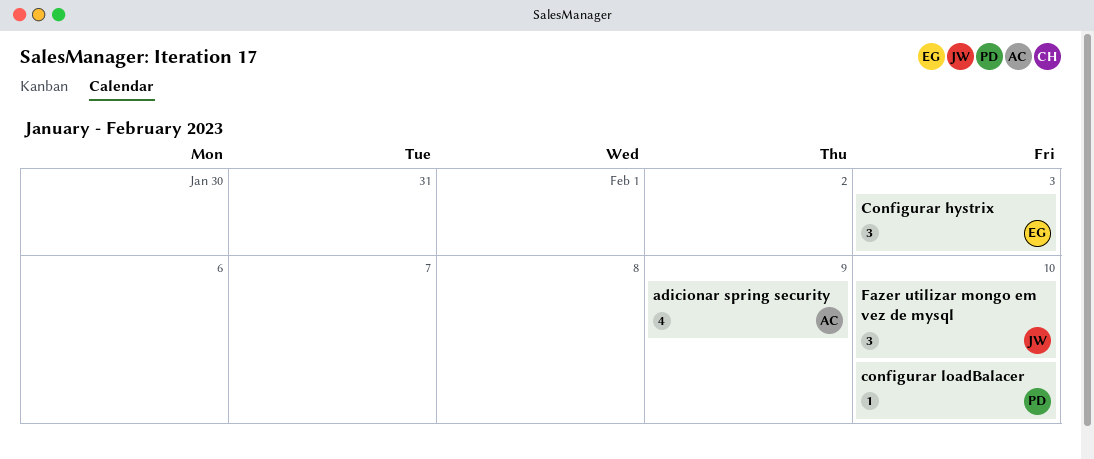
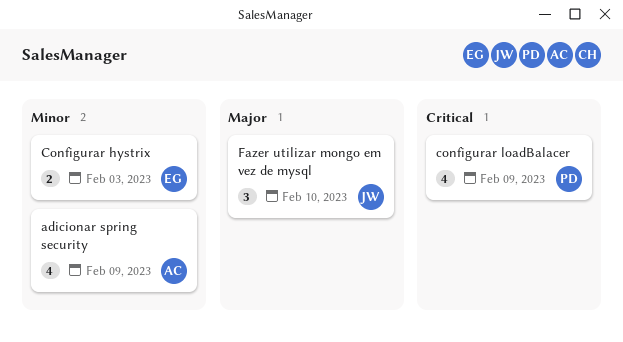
Configurar hystrix, estimate: 3 -> 2
configurar loadBalacer, estimate: 1 -> 4
configurar loadBalacer, due: Feb 10 -> Feb 9

